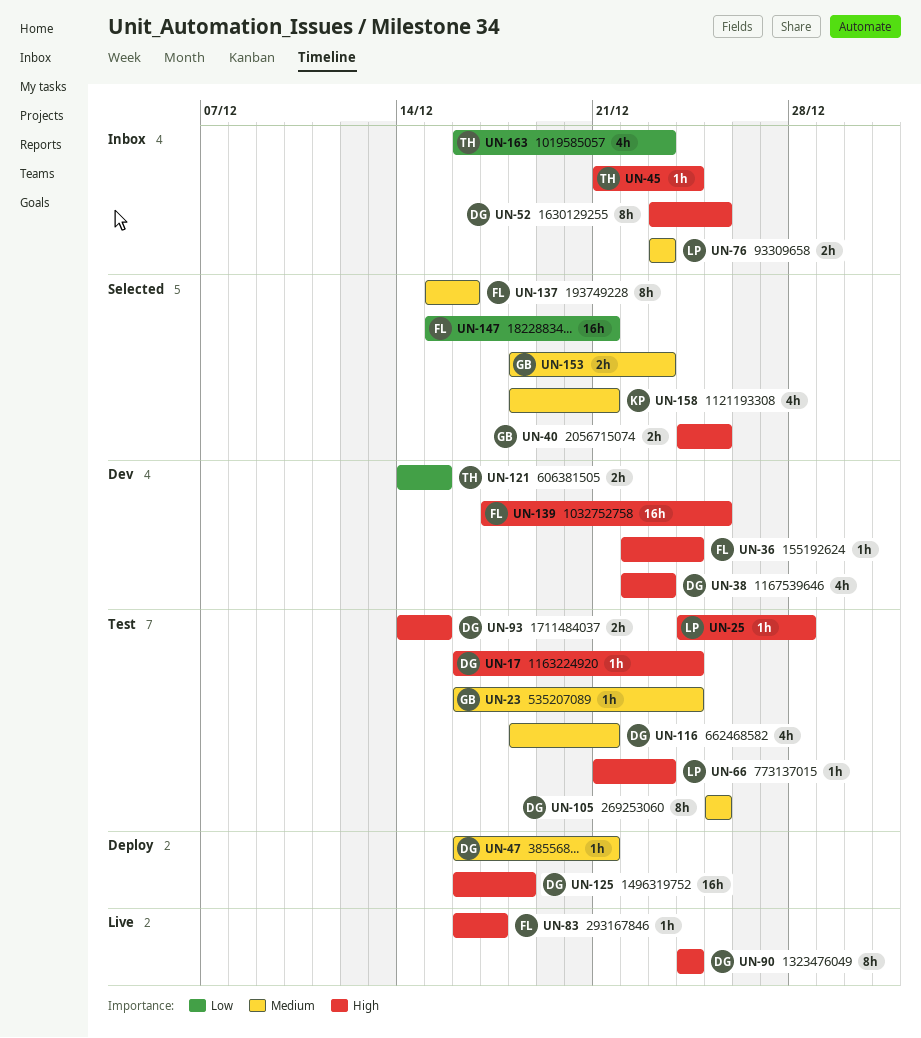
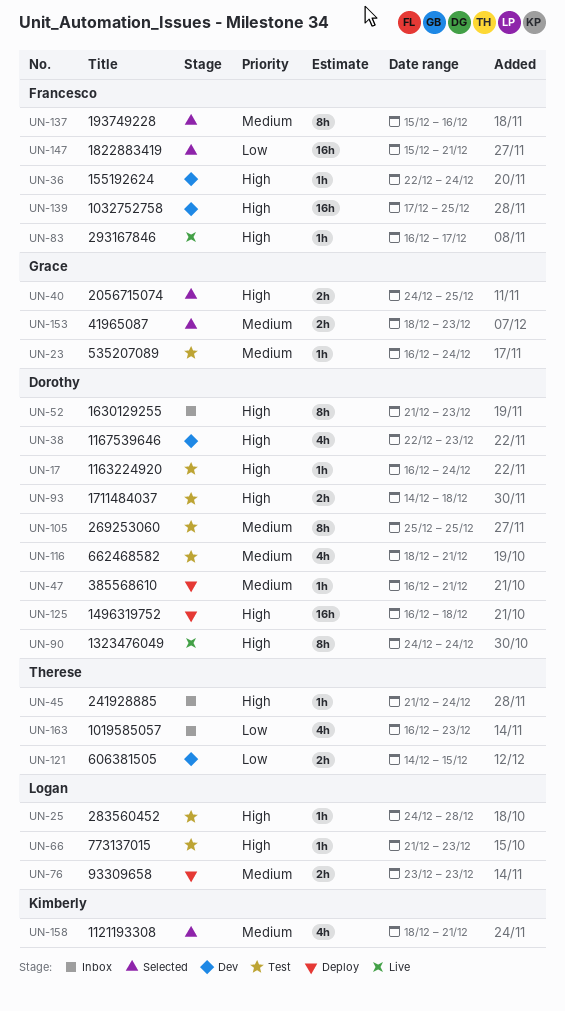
UN-52, start: Dec 23 -> Dec 21
UN-52, due: Dec 25 -> Dec 23
UN-76, status: Inbox -> Deploy
UN-93, due: Dec 15 -> Dec 18

